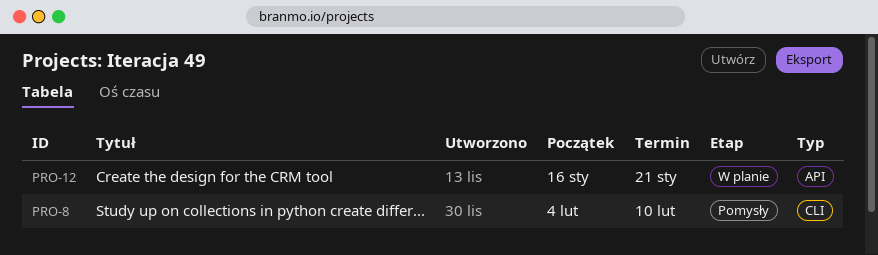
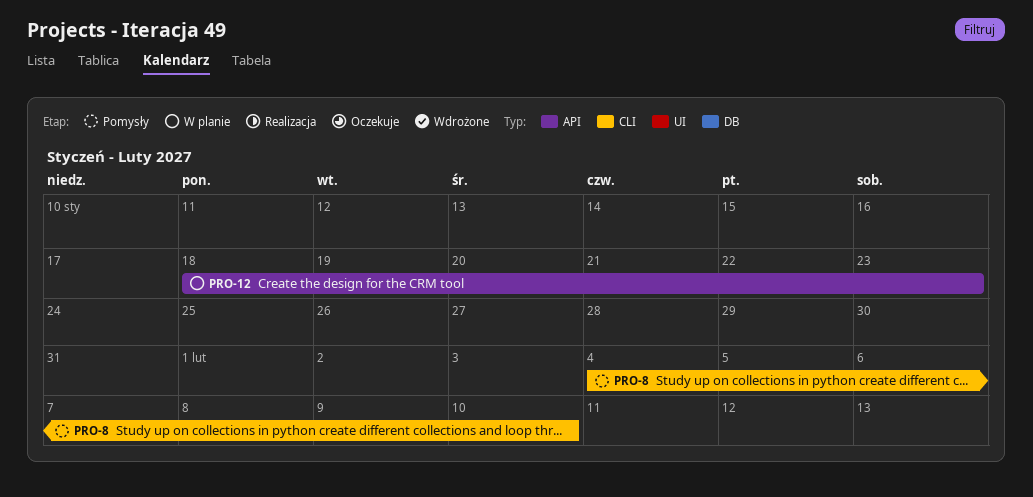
PRO-12, start: Jan 16 -> Jan 18
PRO-12, due: Jan 21 -> Jan 23

